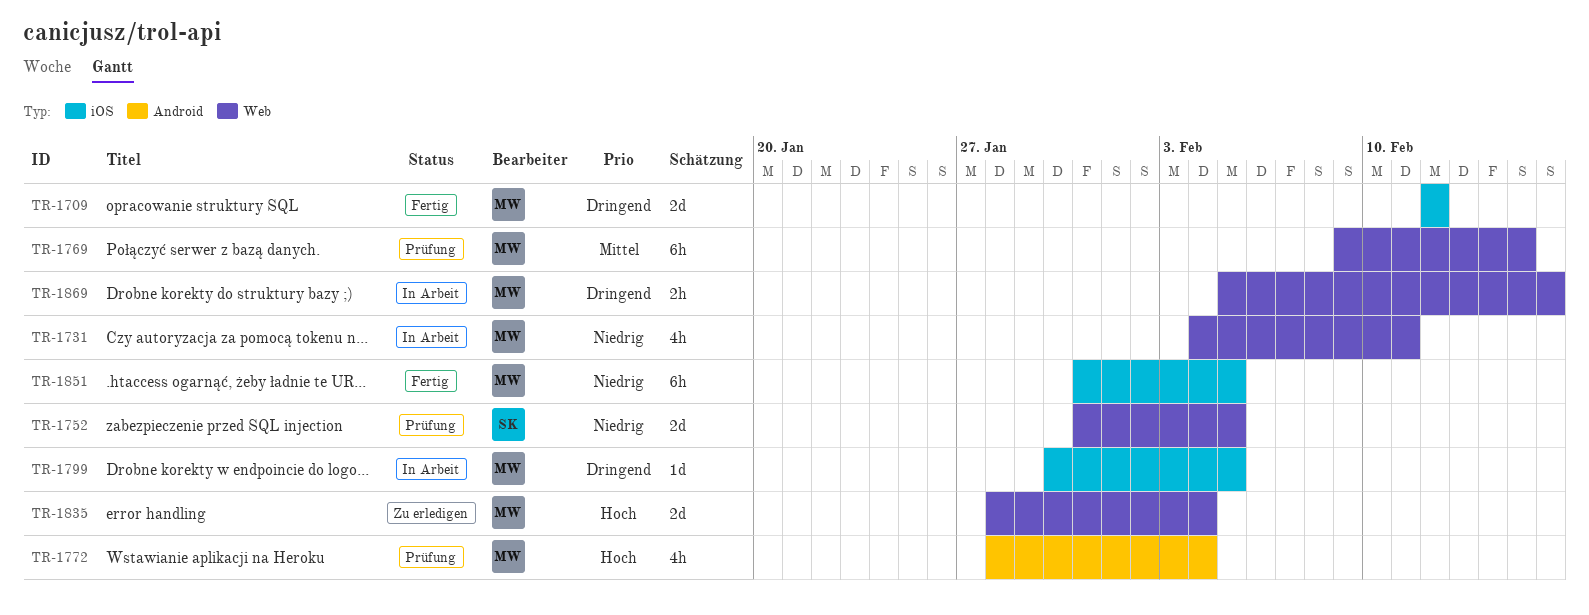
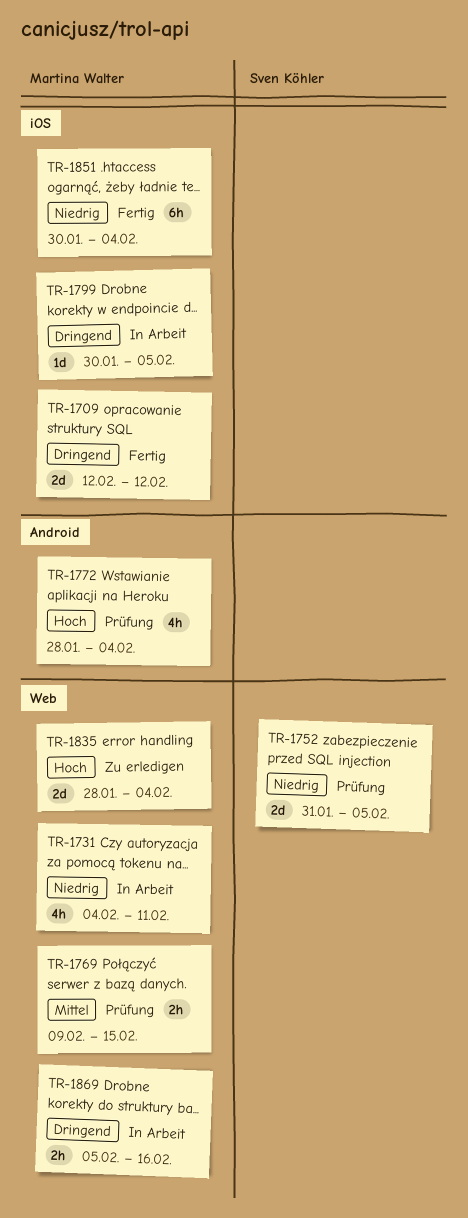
TR-1769, estimate: 6h -> 2h
TR-1851, start: Jan 31 -> Jan 30
TR-1851, due: Feb 5 -> Feb 4

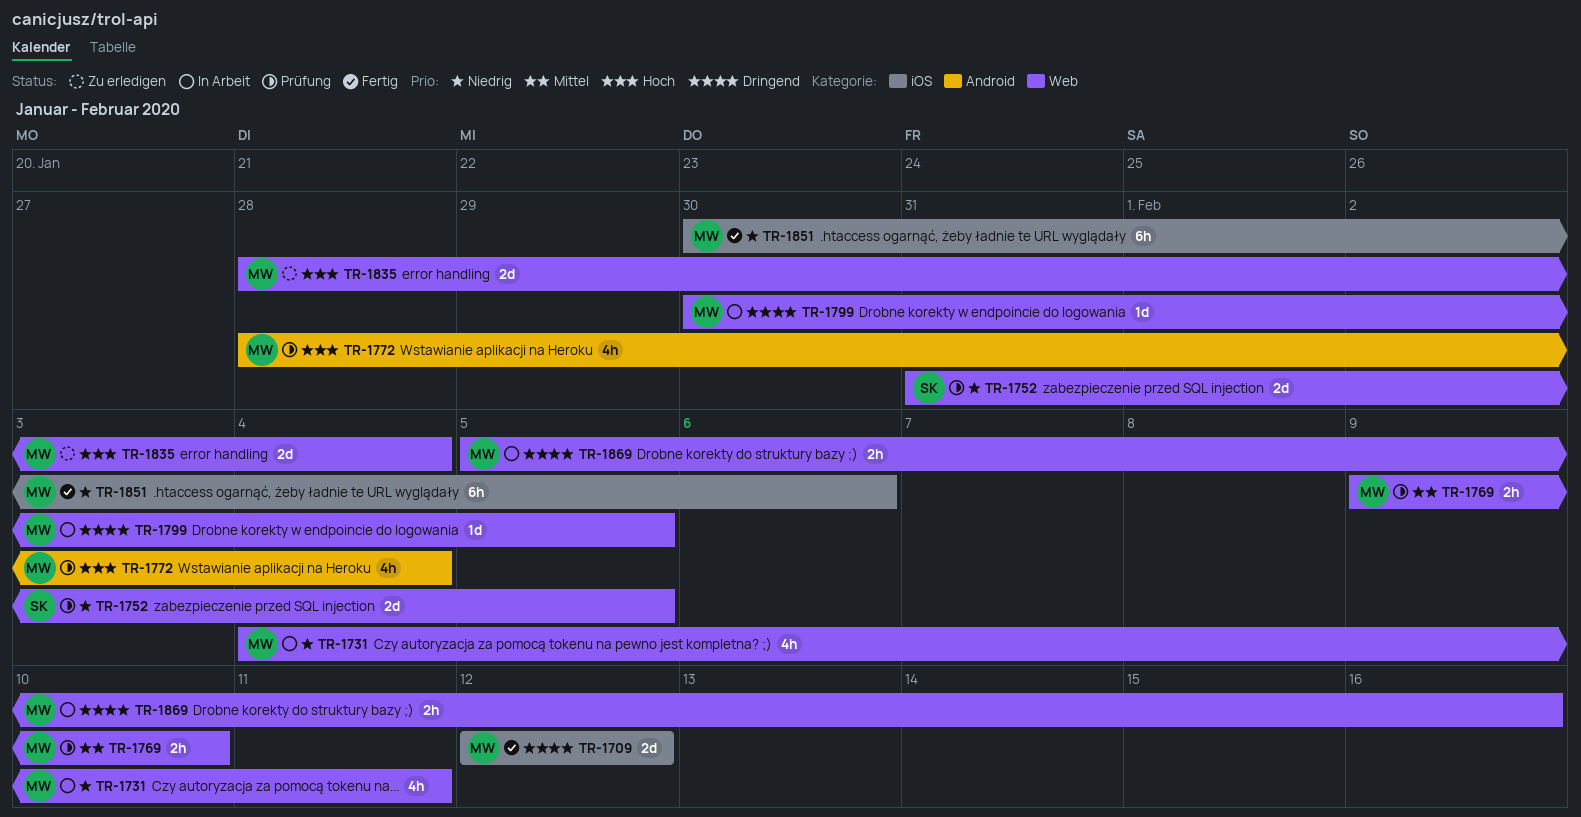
TR-1769, due: Feb 15 -> Feb 10
TR-1799, label: iOS -> Web
TR-1851, due: Feb 4 -> Feb 6

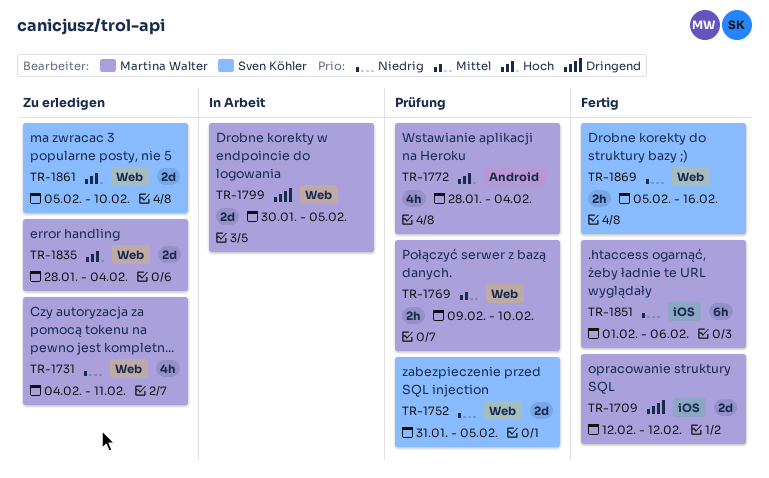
TR-1731, status: In Arbeit -> Zu erledigen
TR-1799, estimate: 1d -> 2d
TR-1851, start: Jan 30 -> Feb 1
TR-1861: none -> present
TR-1869, status: In Arbeit -> Fertig
TR-1869, owner: Martina Walter -> Sven Köhler
TR-1869, priority: Dringend -> Niedrig

